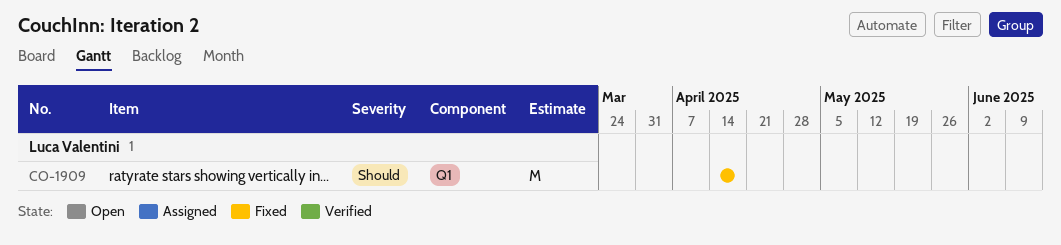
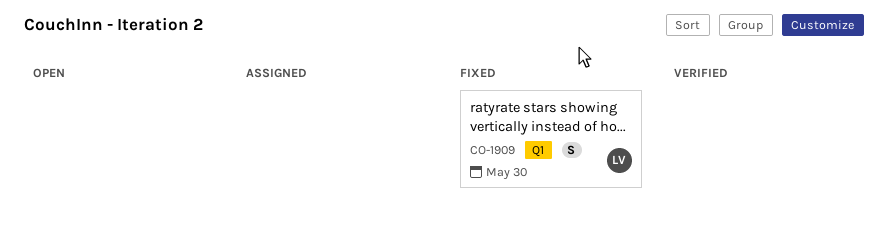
CO-1909, estimate: M -> S
CO-1909, due: Apr 18 -> May 30

